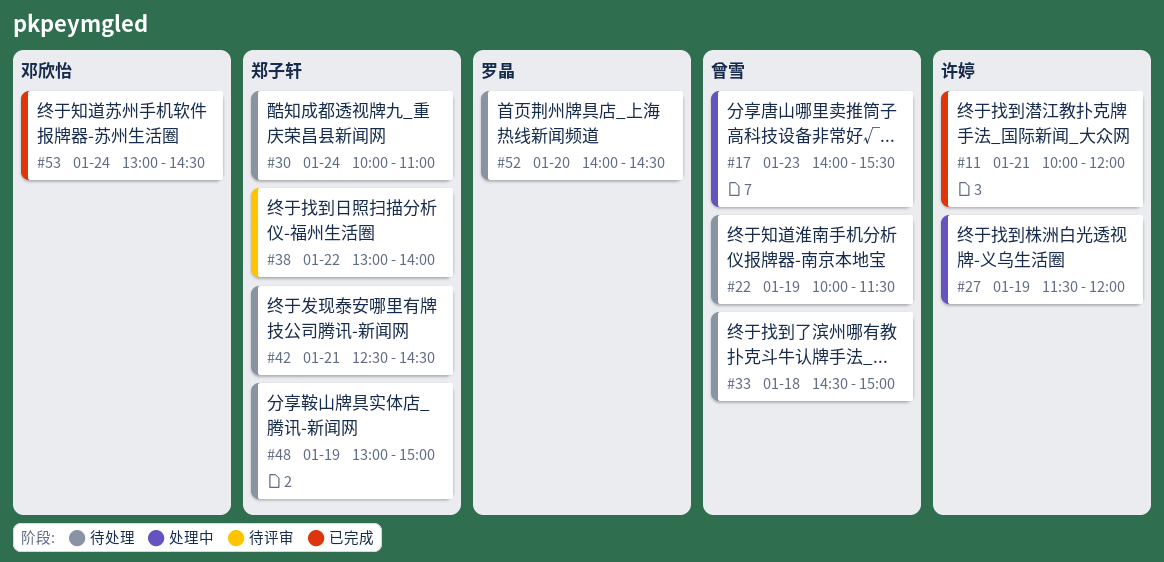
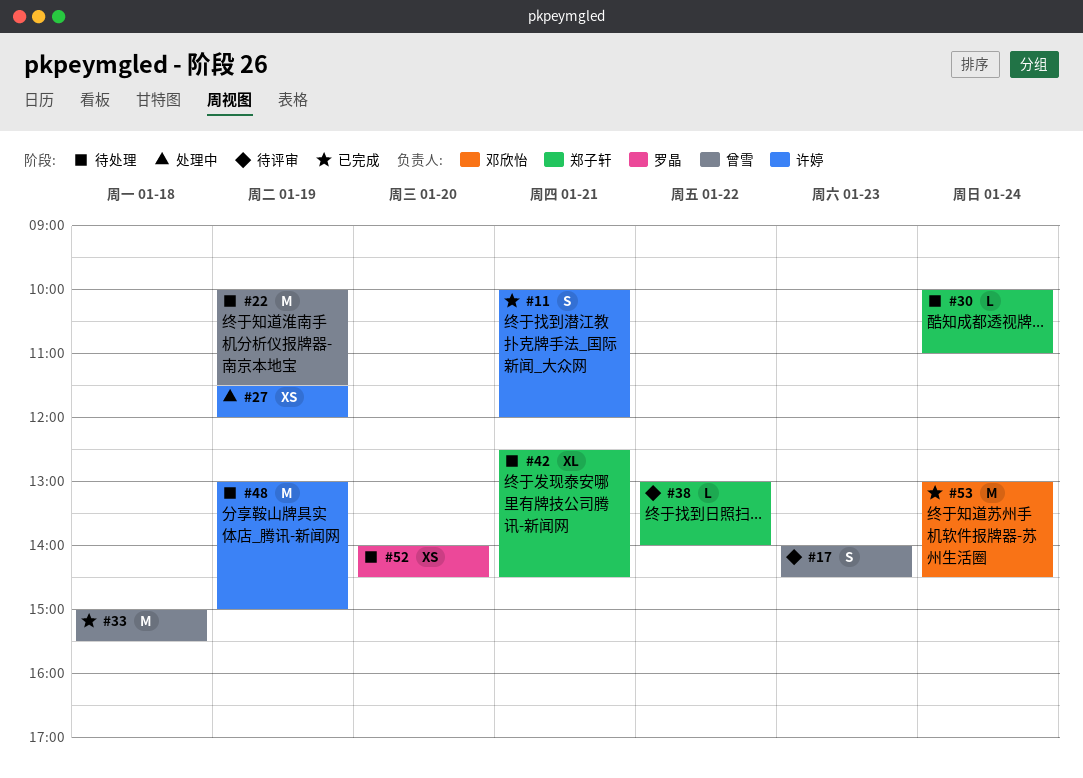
#17, status: 处理中 -> 待评审
#17, ends: 15:30 -> 14:30
#33, status: 待处理 -> 已完成
#33, begins: 14:30 -> 15:00
#33, ends: 15:00 -> 15:30
#48, owner: 郑子轩 -> 许婷

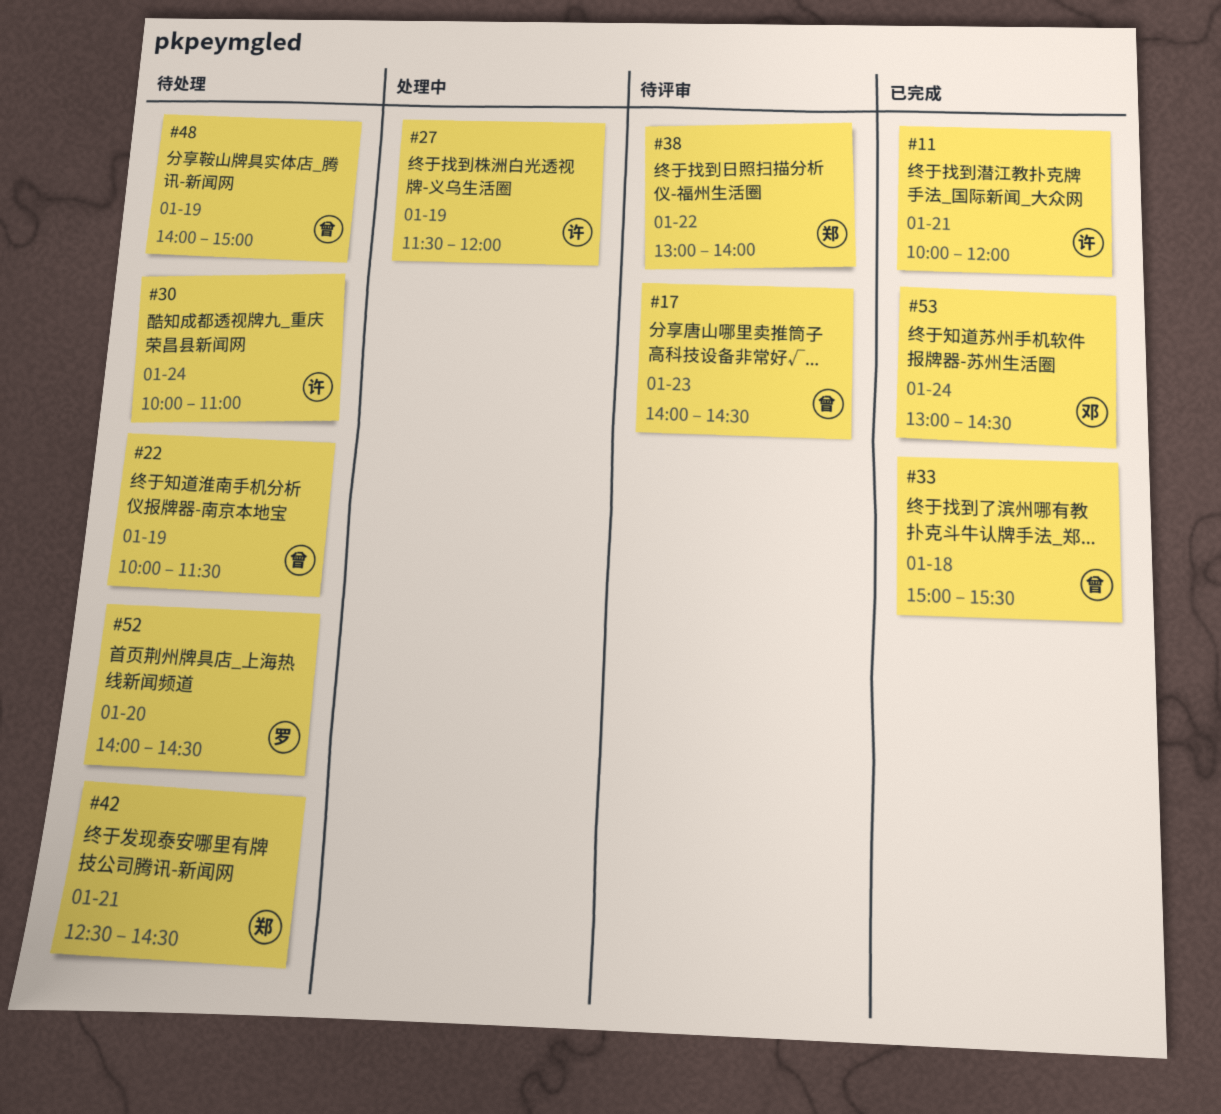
#30, owner: 郑子轩 -> 许婷
#48, owner: 许婷 -> 曾雪
#48, begins: 13:00 -> 14:00

